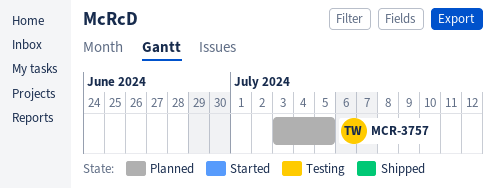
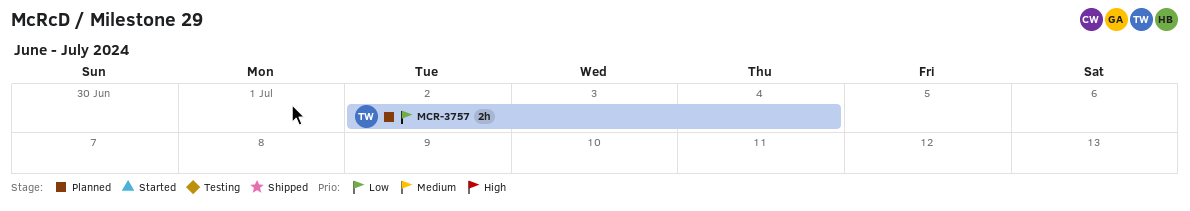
MCR-3757, start: Jul 3 -> Jul 2
MCR-3757, due: Jul 5 -> Jul 4

